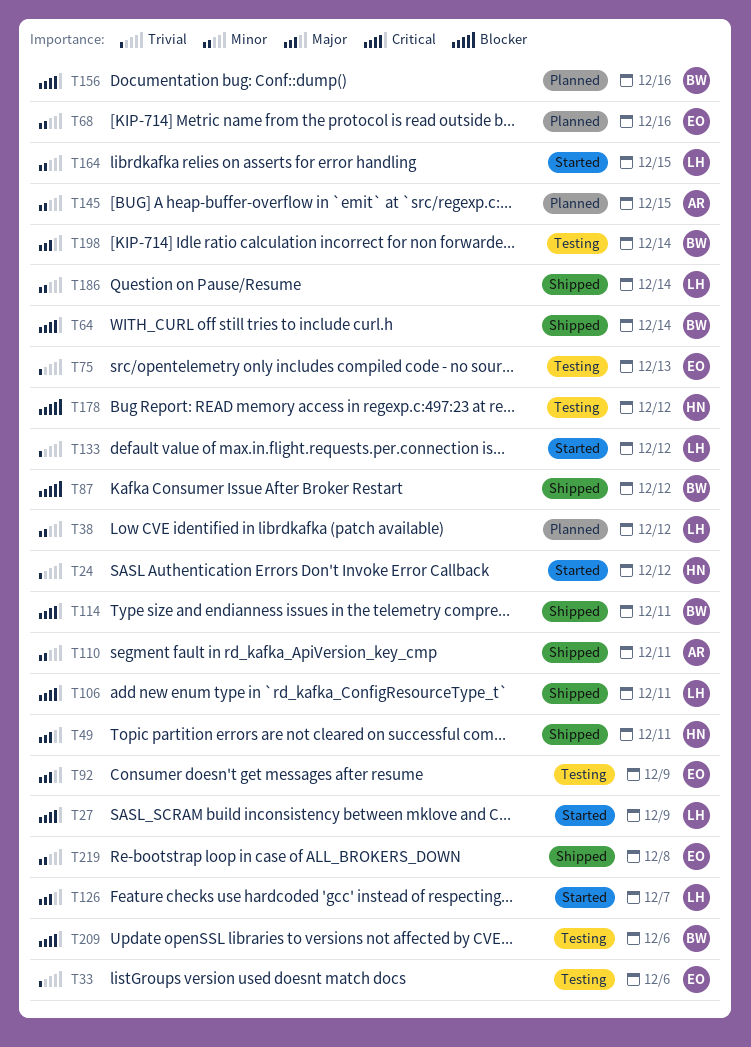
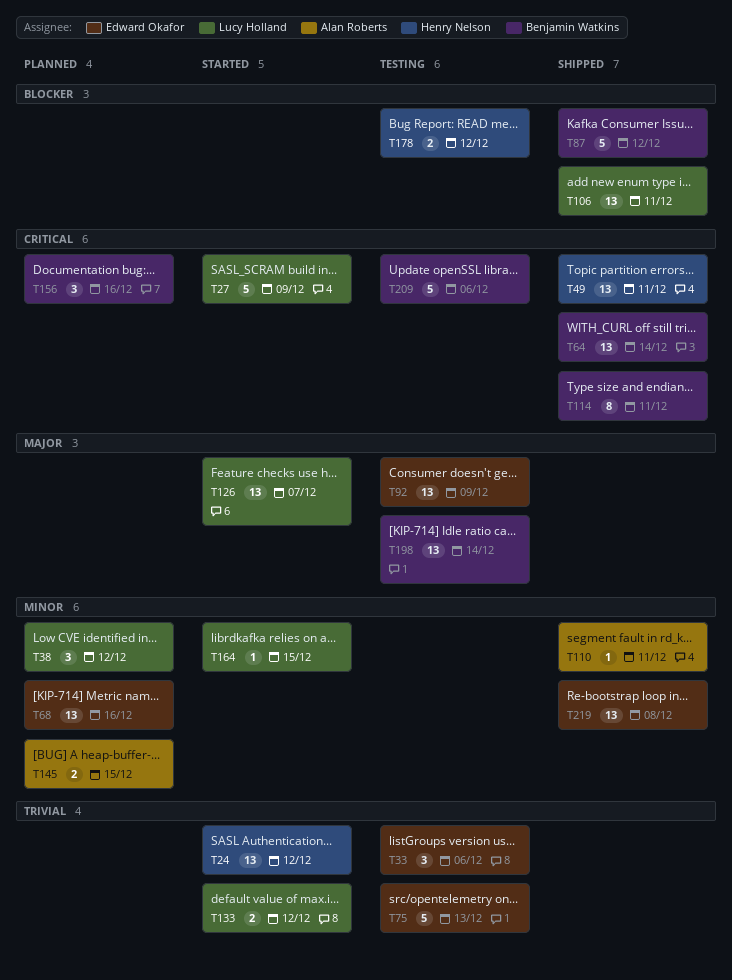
T49, priority: Major -> Critical
T106, priority: Critical -> Blocker
T186: present -> none

